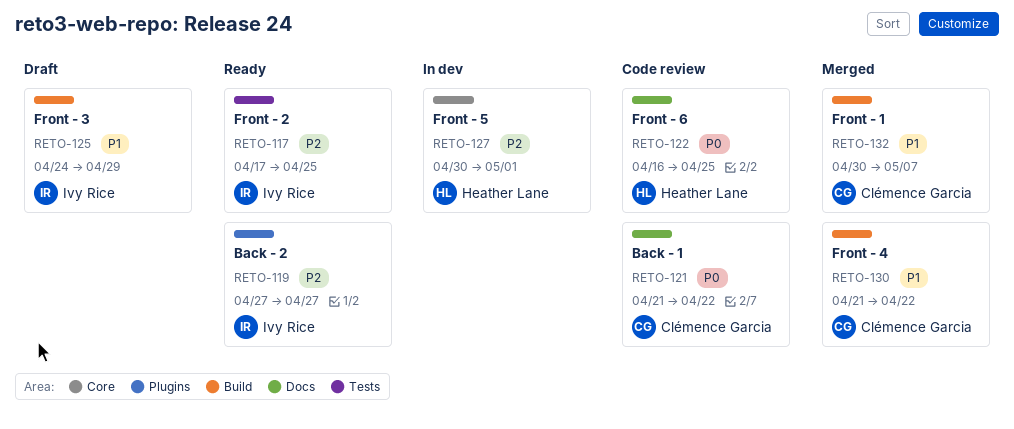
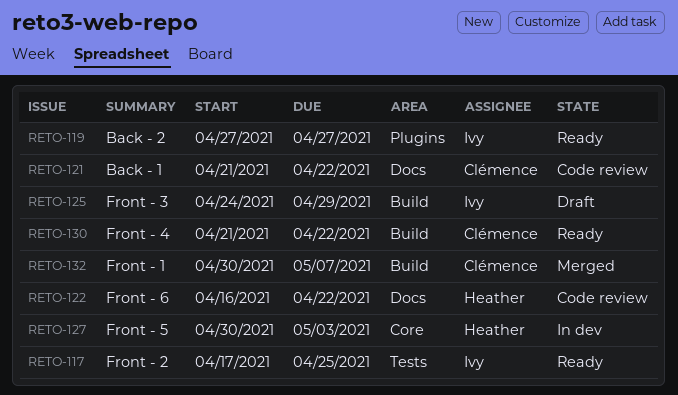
RETO-122, due: Apr 25 -> Apr 22
RETO-127, due: May 1 -> May 3
RETO-130, status: Merged -> Ready

